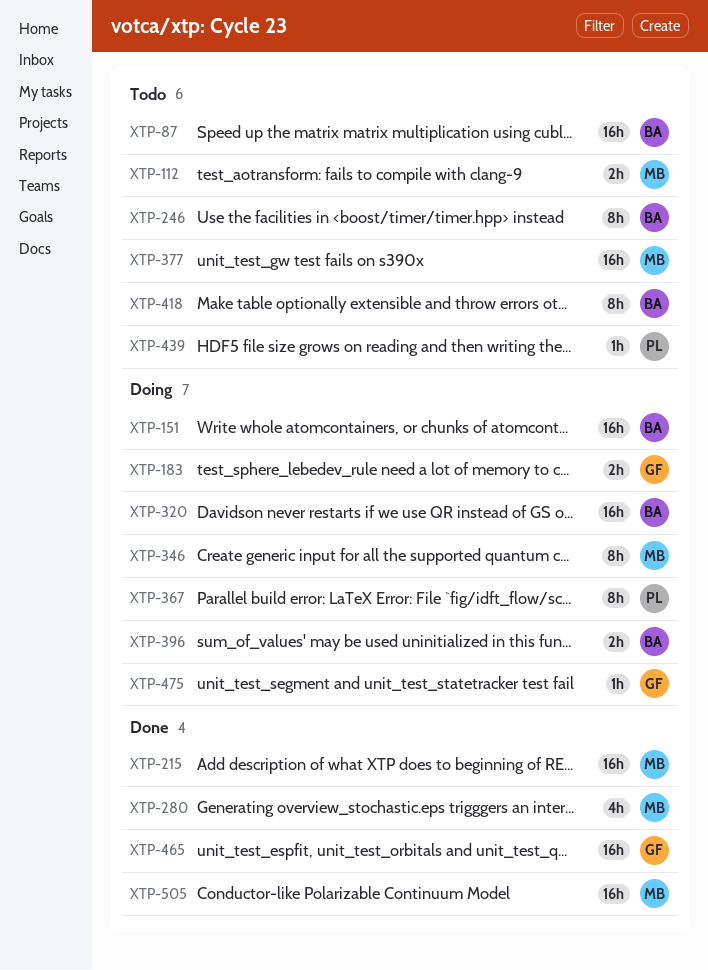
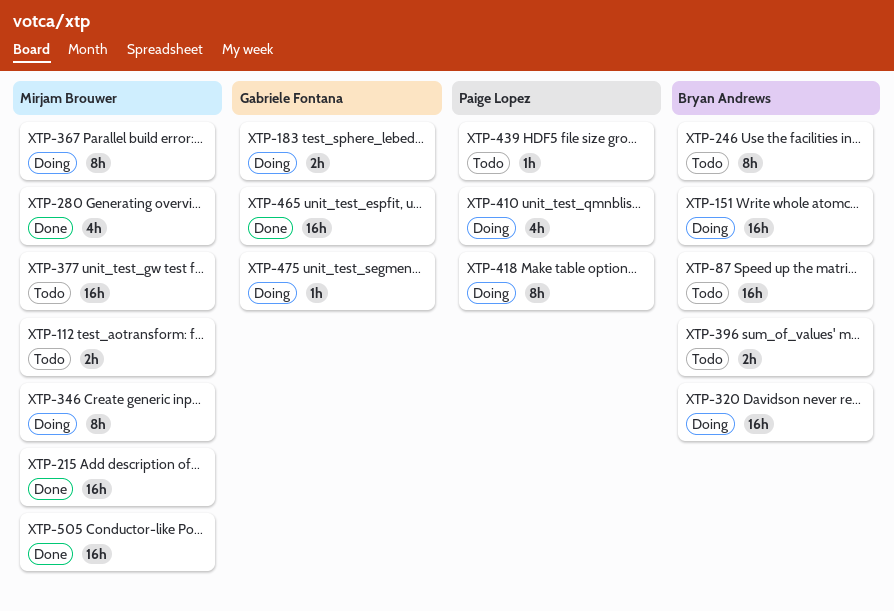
XTP-367, owner: Paige Lopez -> Mirjam Brouwer
XTP-396, status: Doing -> Todo
XTP-410: none -> present
XTP-418, status: Todo -> Doing
XTP-418, owner: Bryan Andrews -> Paige Lopez

